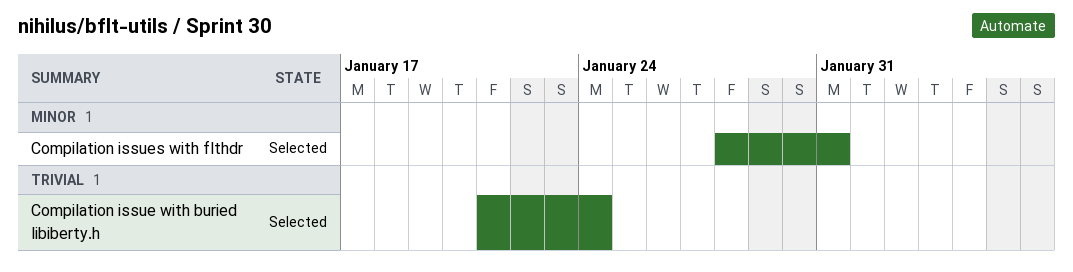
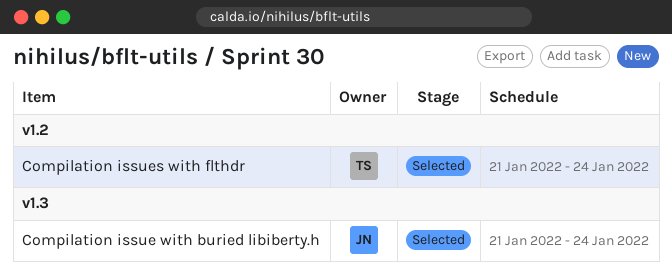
Compilation issues with flthdr, start: Jan 28 -> Jan 21
Compilation issues with flthdr, due: Jan 31 -> Jan 24

